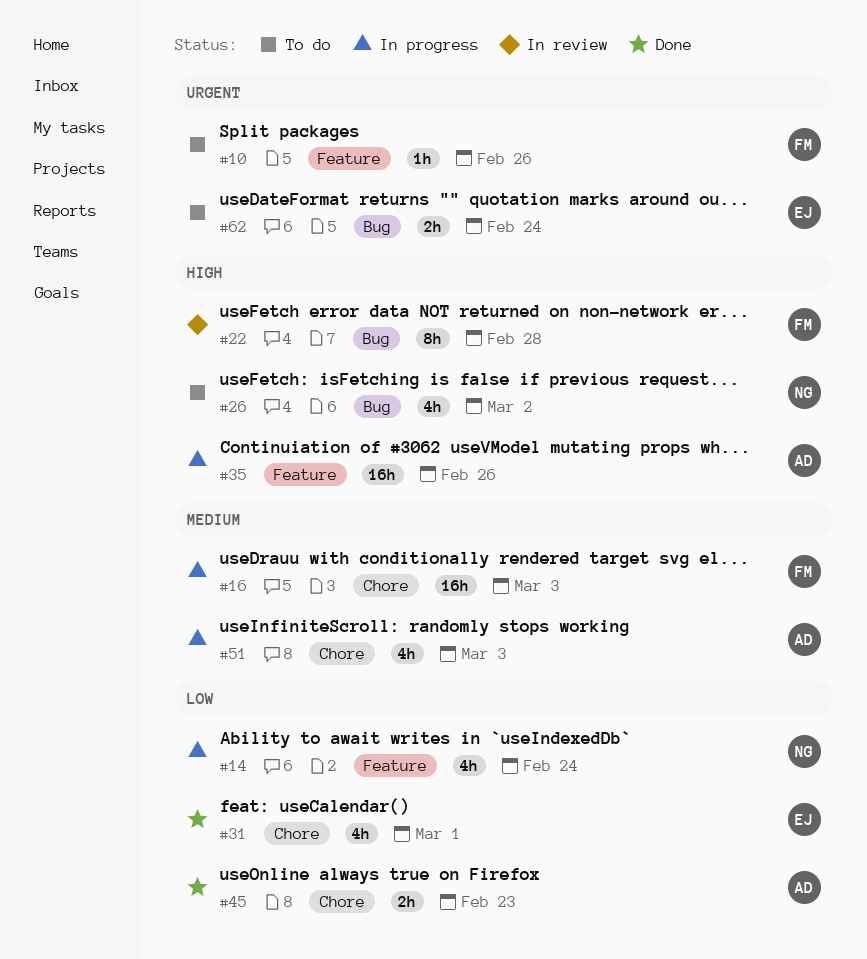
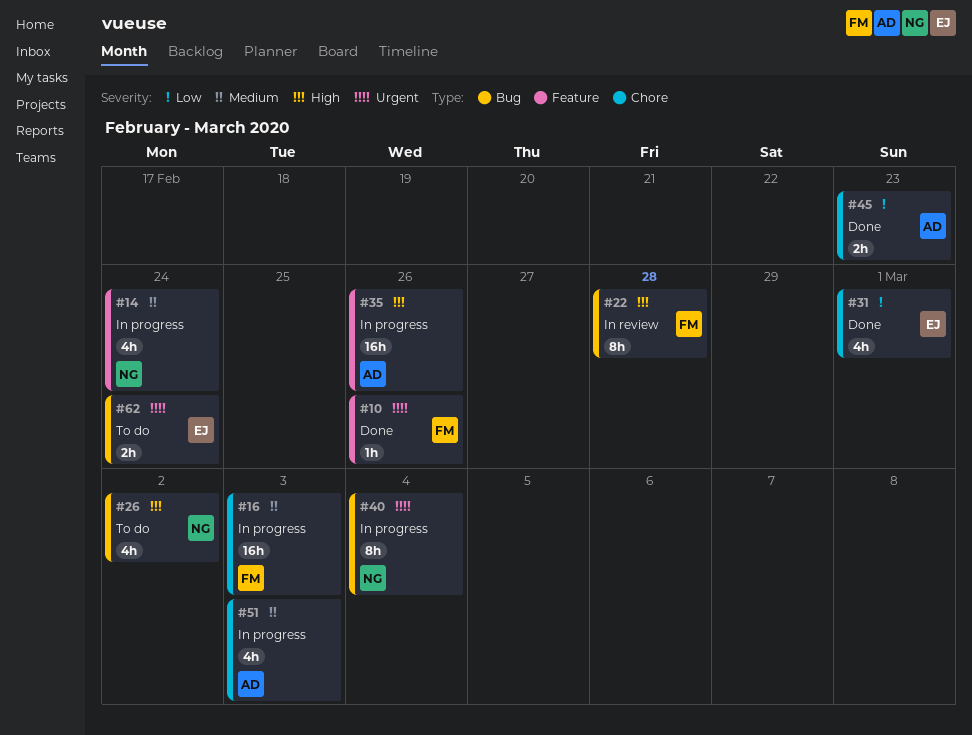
#10, status: To do -> Done
#14, priority: Low -> Medium
#40: none -> present

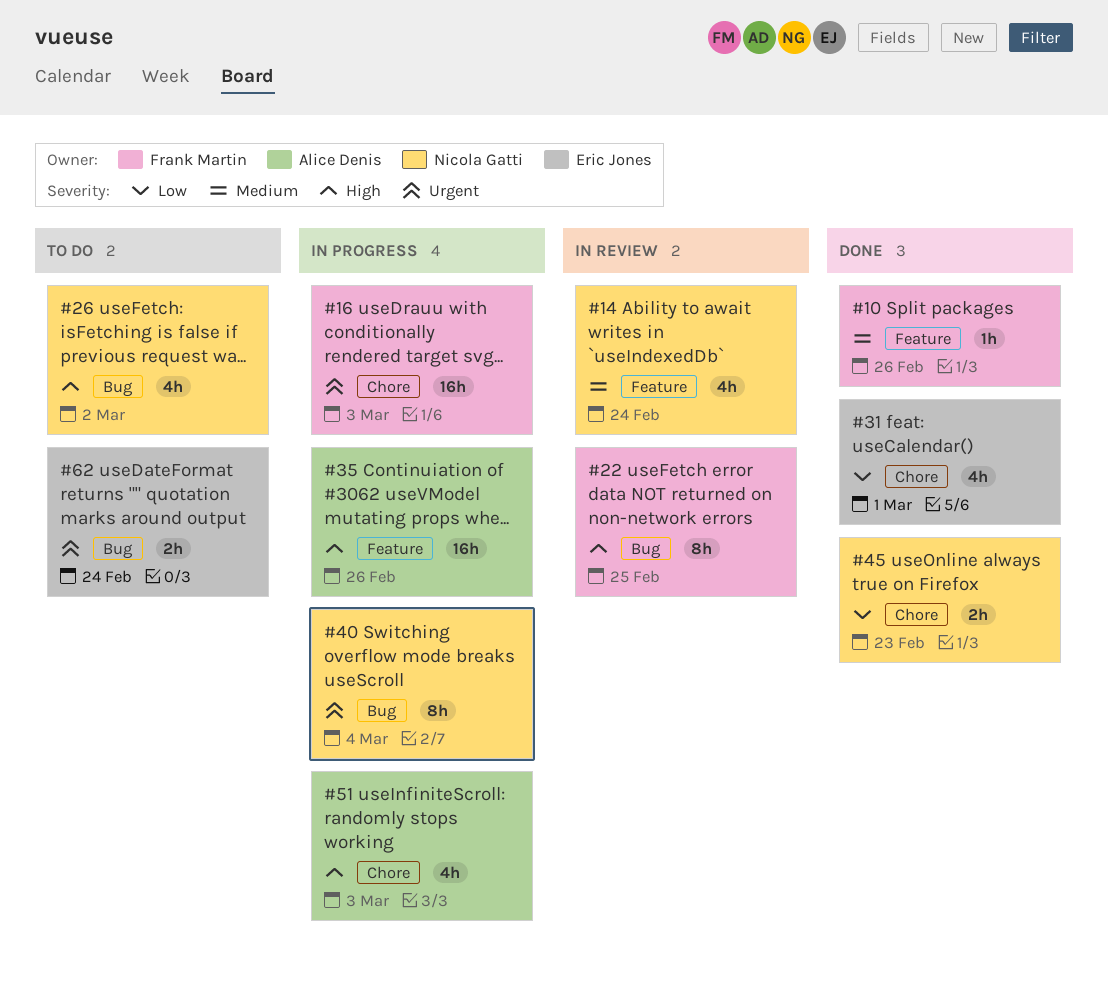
#10, priority: Urgent -> Medium
#14, status: In progress -> In review
#16, priority: Medium -> Urgent
#22, due: Feb 28 -> Feb 25
#45, owner: Alice Denis -> Nicola Gatti
#51, priority: Medium -> High

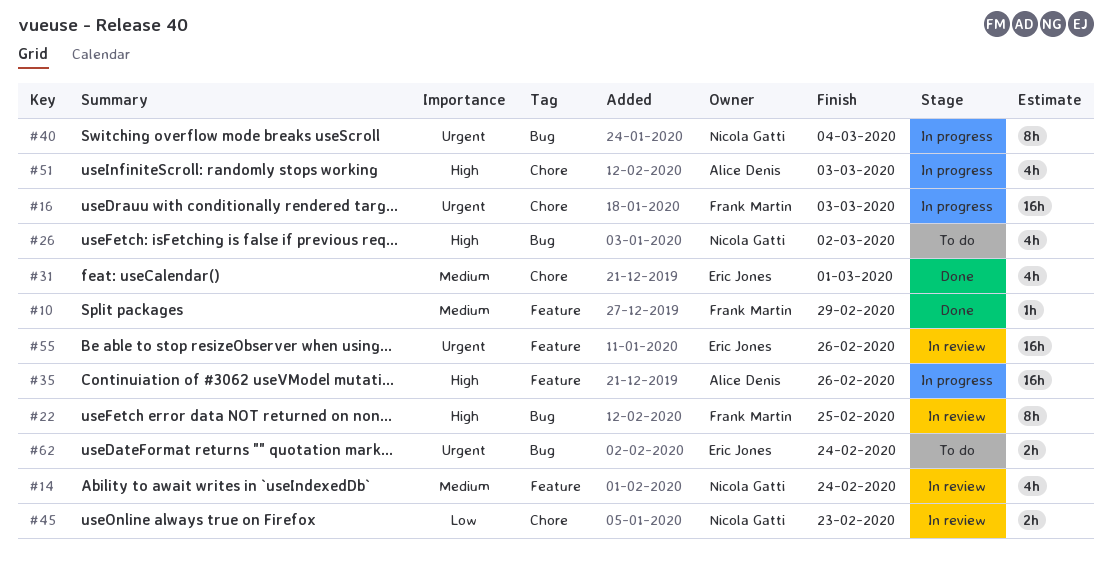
#10, due: Feb 26 -> Feb 29
#31, priority: Low -> Medium
#45, status: Done -> In review
#55: none -> present

